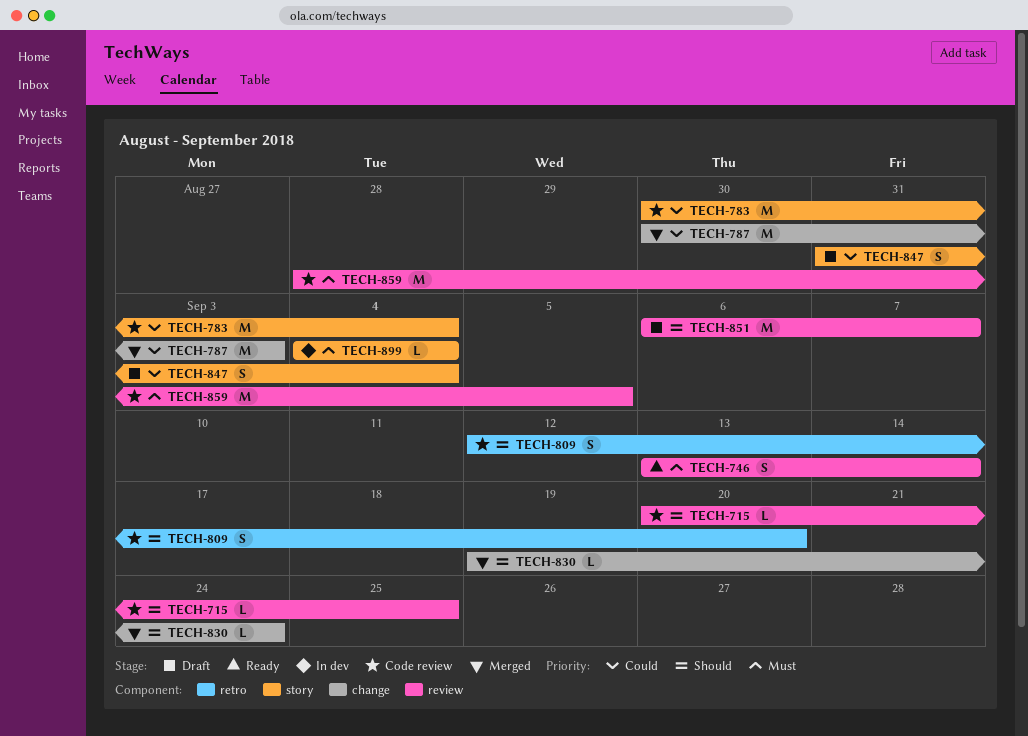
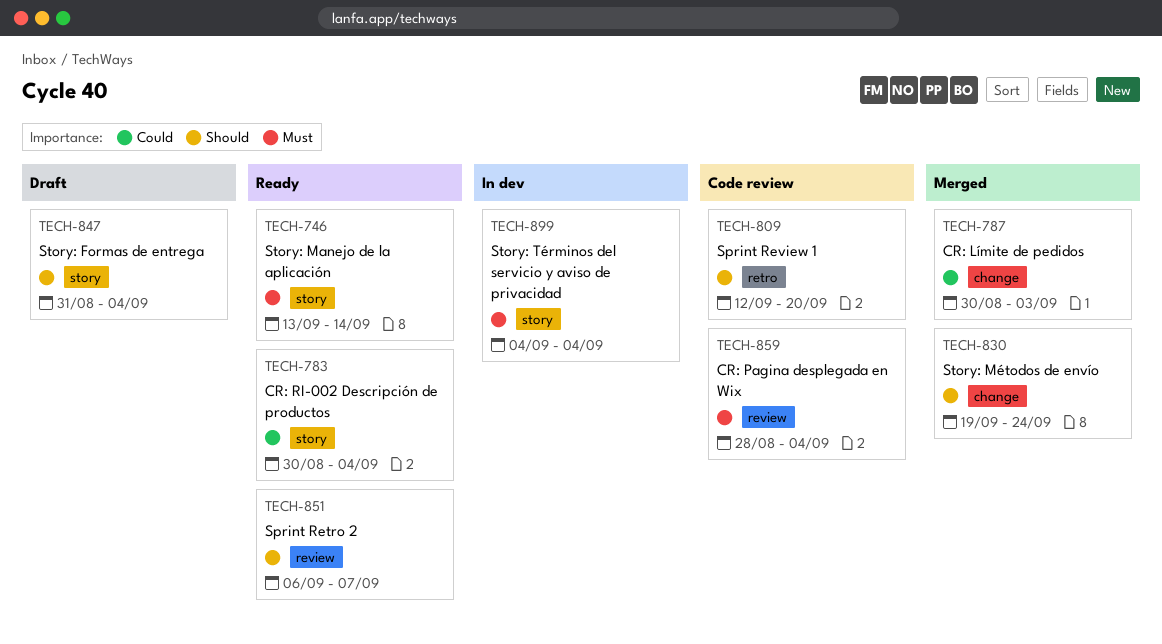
TECH-715: present -> none
TECH-746, label: review -> story
TECH-783, status: Code review -> Ready
TECH-847, priority: Could -> Should
TECH-851, status: Draft -> Ready
TECH-859, due: Sep 5 -> Sep 4

